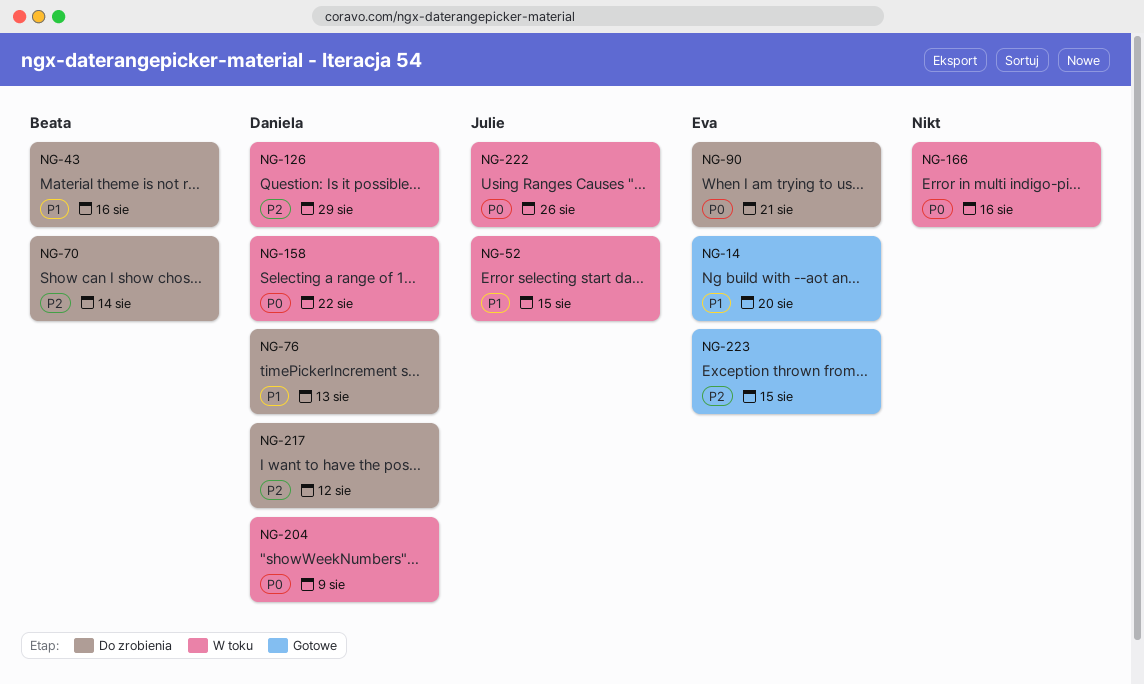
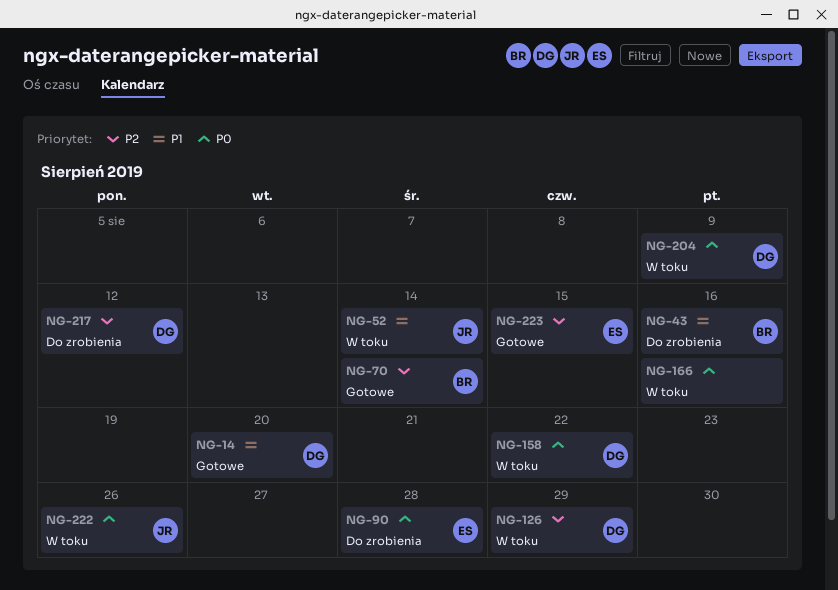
NG-14, owner: Eva -> Daniela
NG-52, due: Aug 15 -> Aug 14
NG-70, status: Do zrobienia -> Gotowe
NG-76: present -> none
NG-90, due: Aug 21 -> Aug 28

